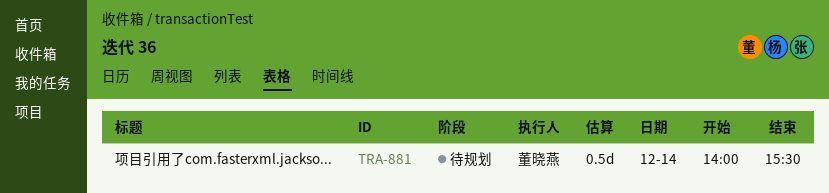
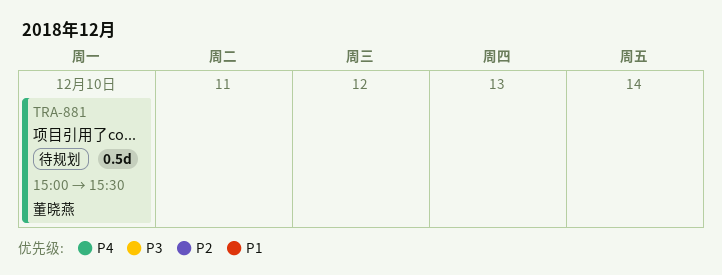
TRA-881, day: Dec 14 -> Dec 10
TRA-881, begins: 14:00 -> 15:00

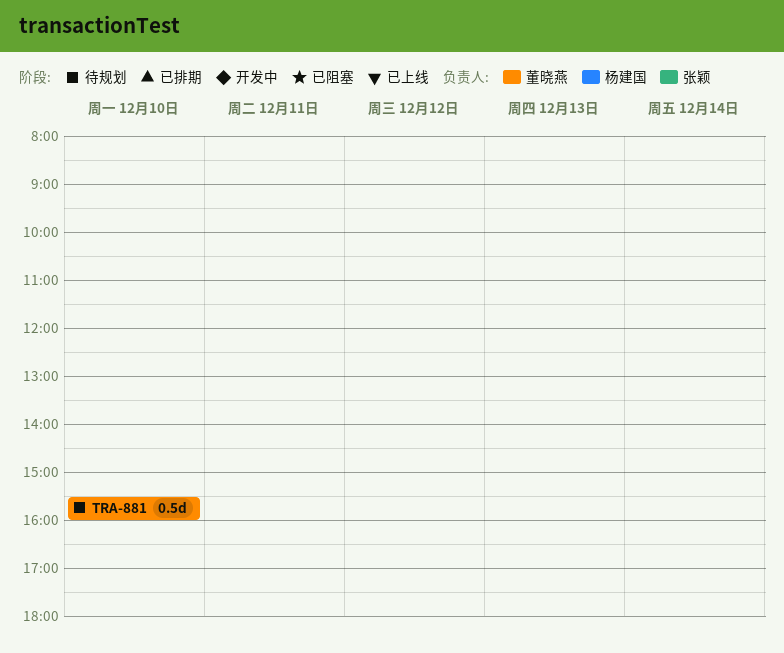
TRA-881, begins: 15:00 -> 15:30
TRA-881, ends: 15:30 -> 16:00

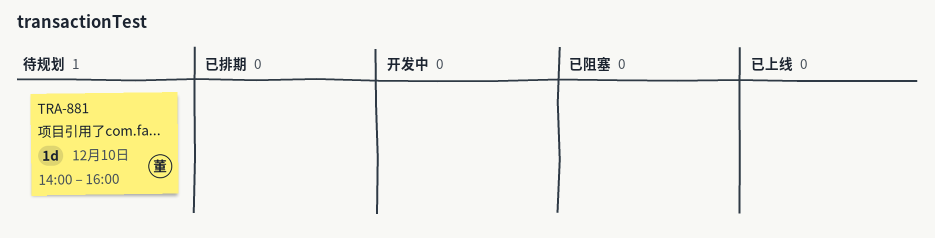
TRA-881, estimate: 0.5d -> 1d
TRA-881, begins: 15:30 -> 14:00

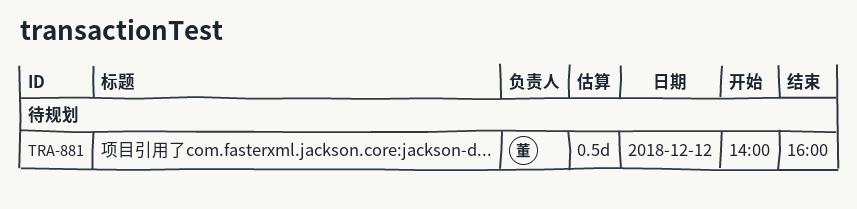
TRA-881, estimate: 1d -> 0.5d
TRA-881, day: Dec 10 -> Dec 12

